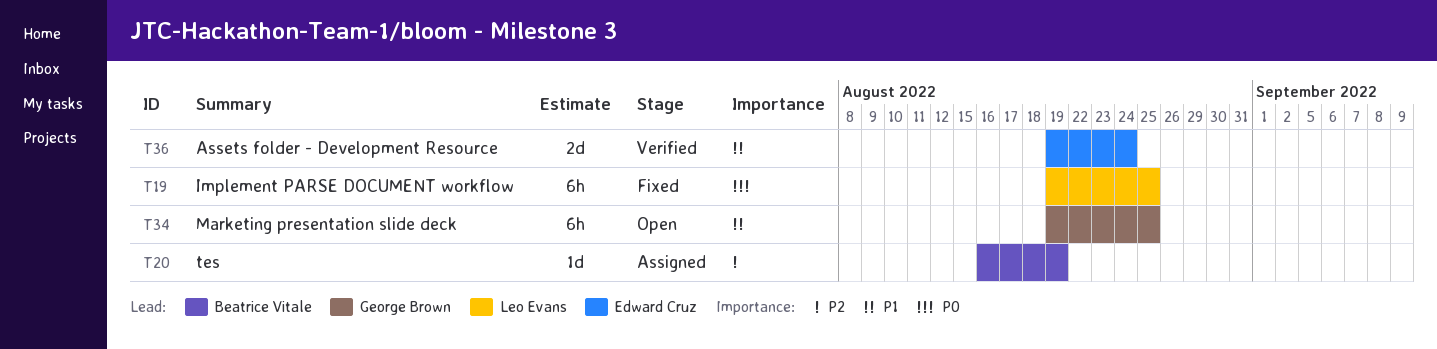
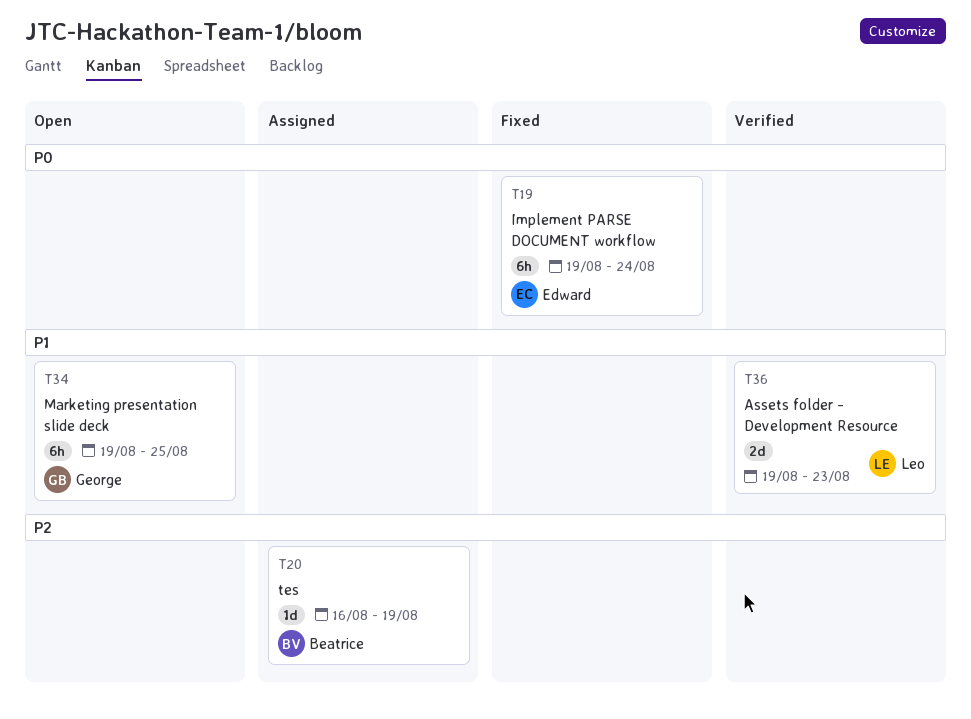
T19, owner: Leo Evans -> Edward Cruz
T19, due: Aug 25 -> Aug 24
T36, owner: Edward Cruz -> Leo Evans
T36, due: Aug 24 -> Aug 23

